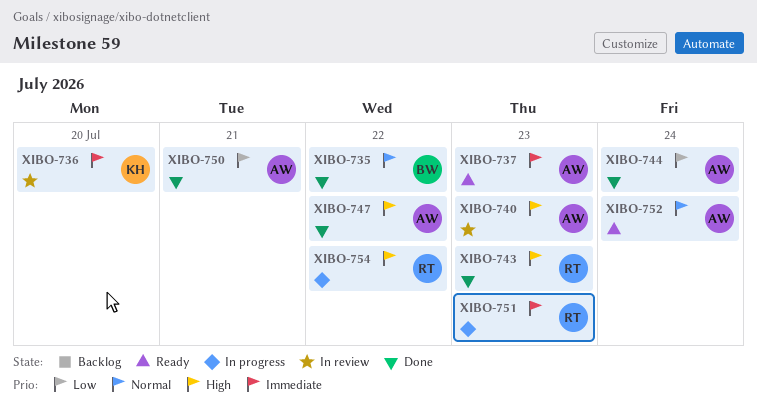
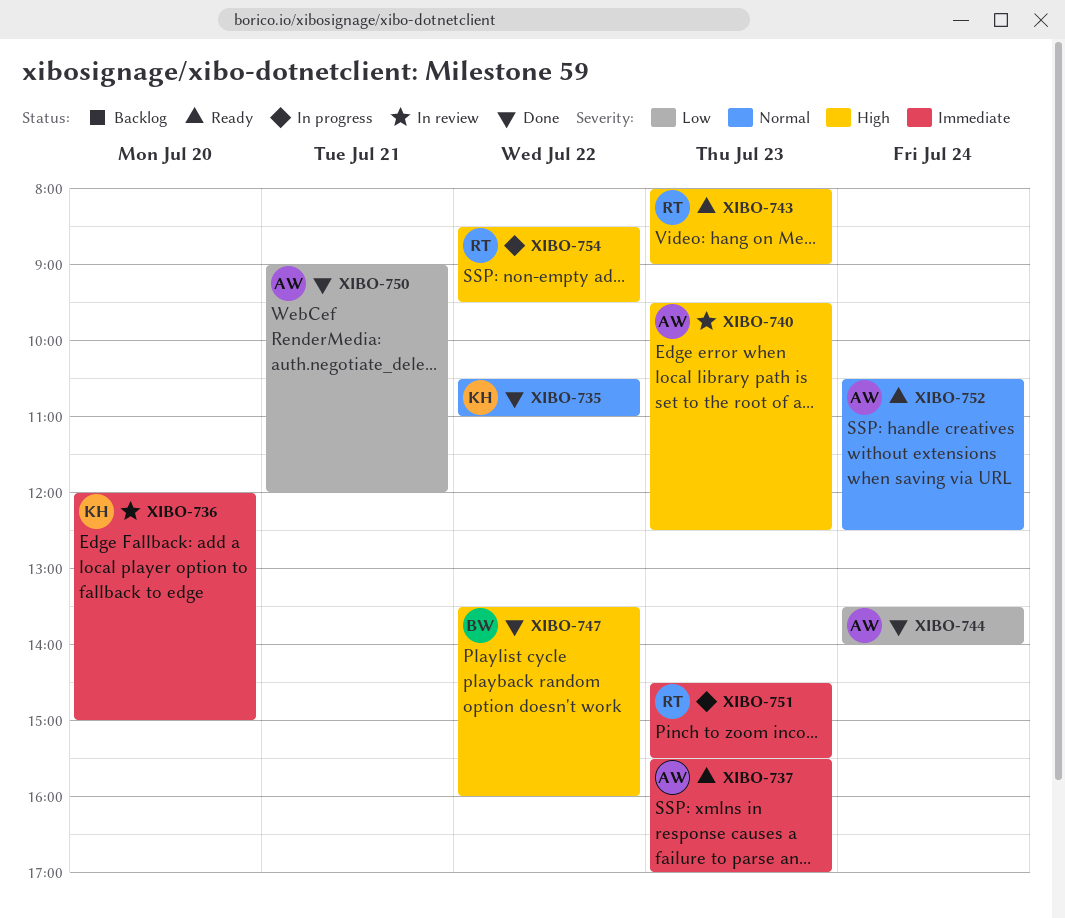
XIBO-735, owner: BW -> KH
XIBO-743, status: Done -> Ready
XIBO-747, owner: AW -> BW

